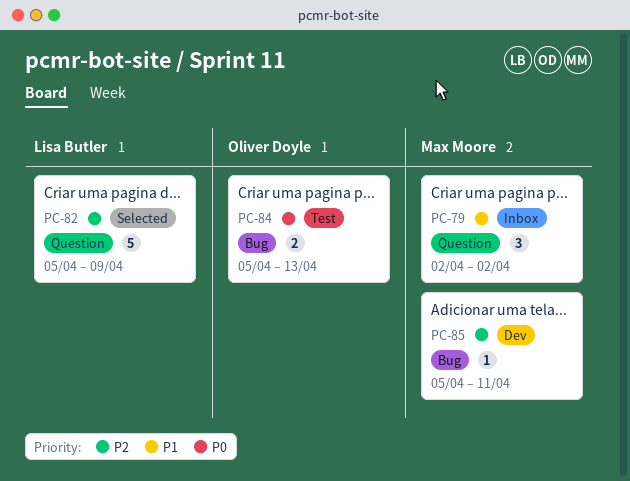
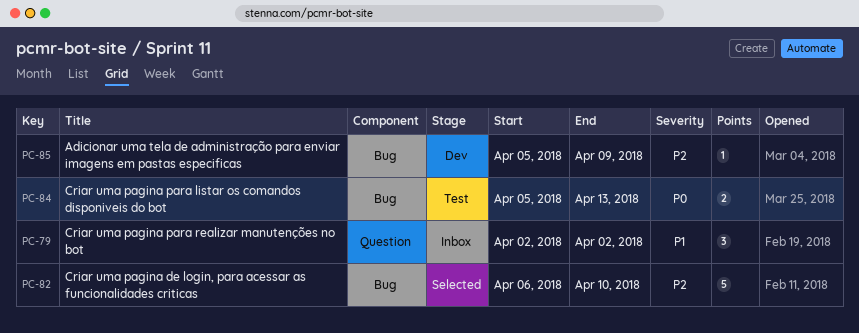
PC-82, label: Question -> Bug
PC-82, start: Apr 5 -> Apr 6
PC-82, due: Apr 9 -> Apr 10
PC-85, due: Apr 11 -> Apr 9

